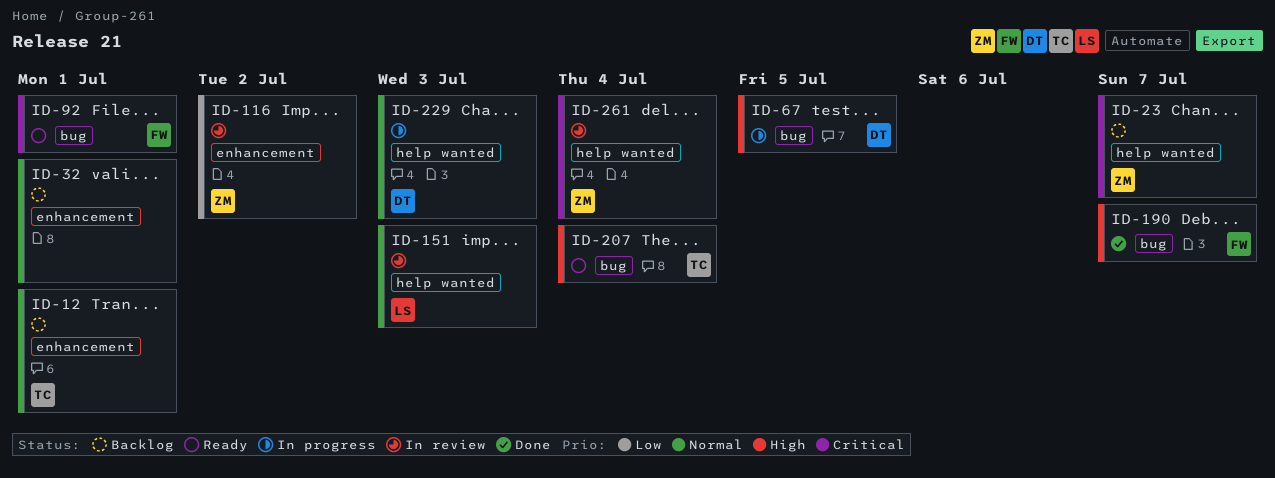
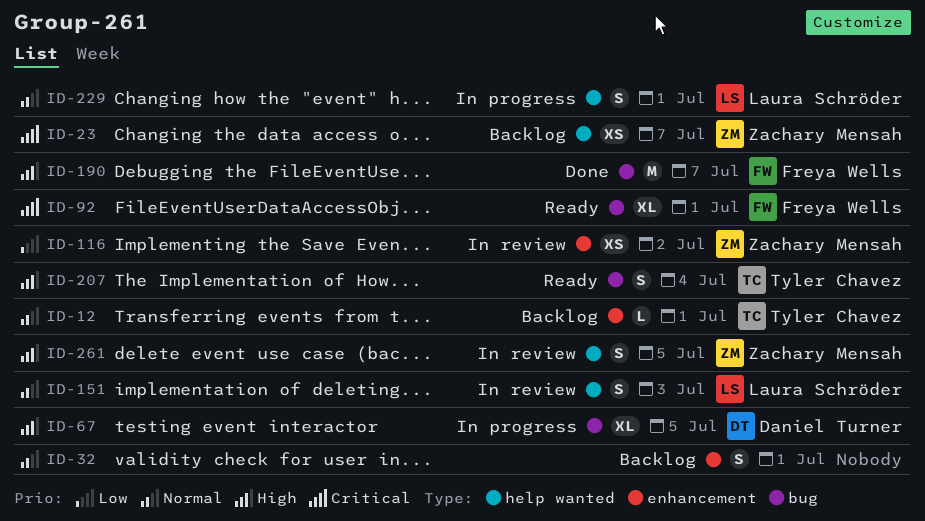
ID-229, owner: Daniel Turner -> Laura Schröder
ID-229, due: Jul 3 -> Jul 1
ID-261, priority: Critical -> High
ID-261, due: Jul 4 -> Jul 5

